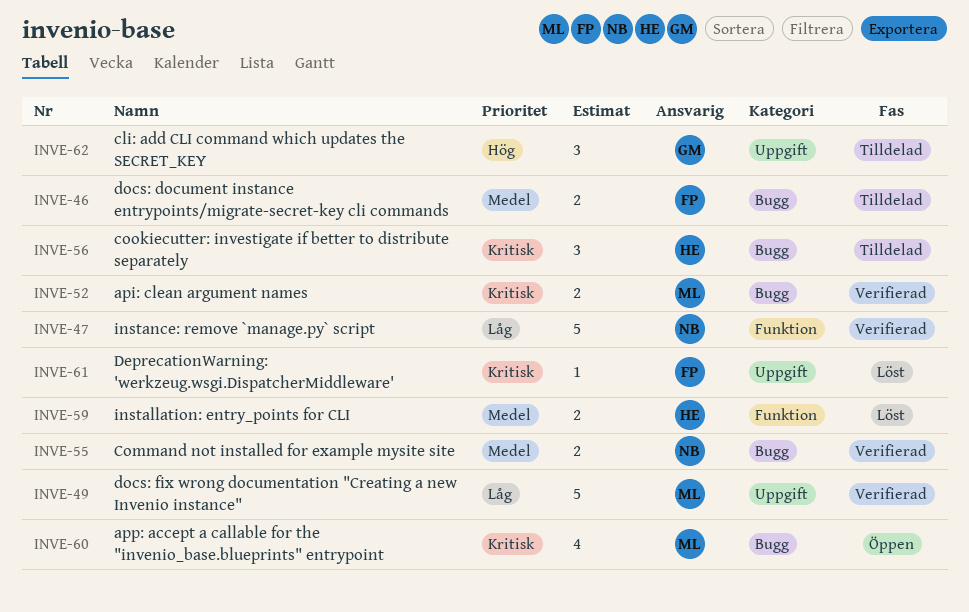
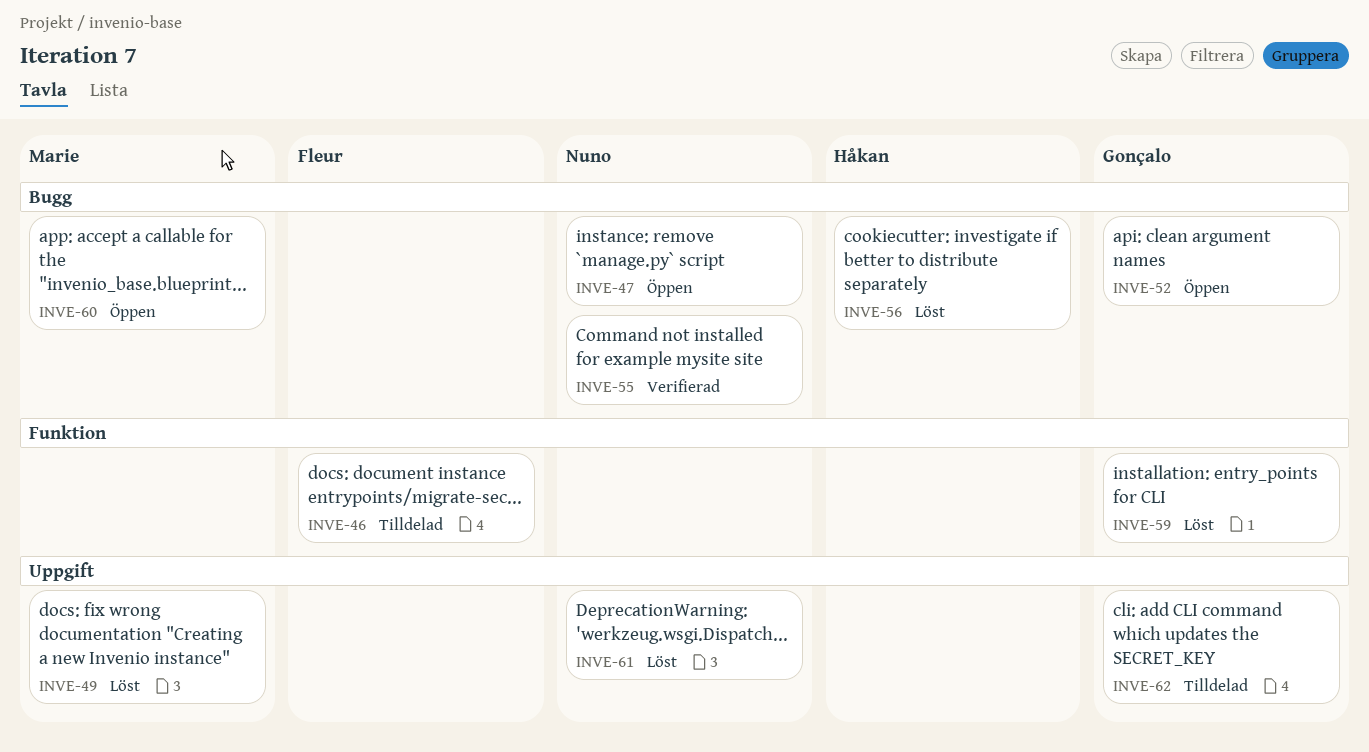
INVE-46, label: Bugg -> Funktion
INVE-47, status: Verifierad -> Öppen
INVE-47, label: Funktion -> Bugg
INVE-49, status: Verifierad -> Löst
INVE-52, status: Verifierad -> Öppen
INVE-52, owner: Marie -> Gonçalo
INVE-56, status: Tilldelad -> Löst
INVE-59, owner: Håkan -> Gonçalo
INVE-61, owner: Fleur -> Nuno

